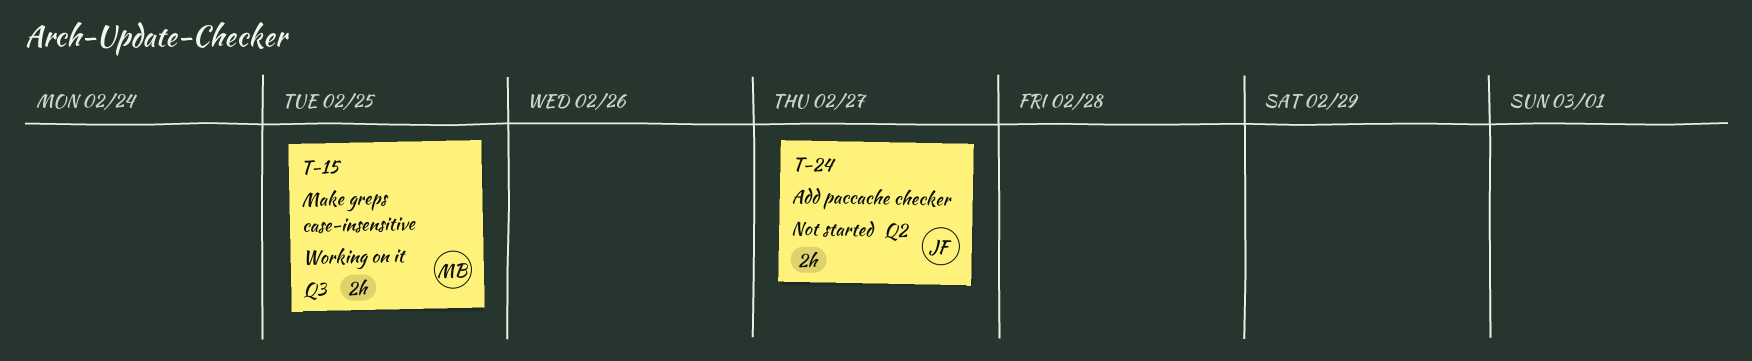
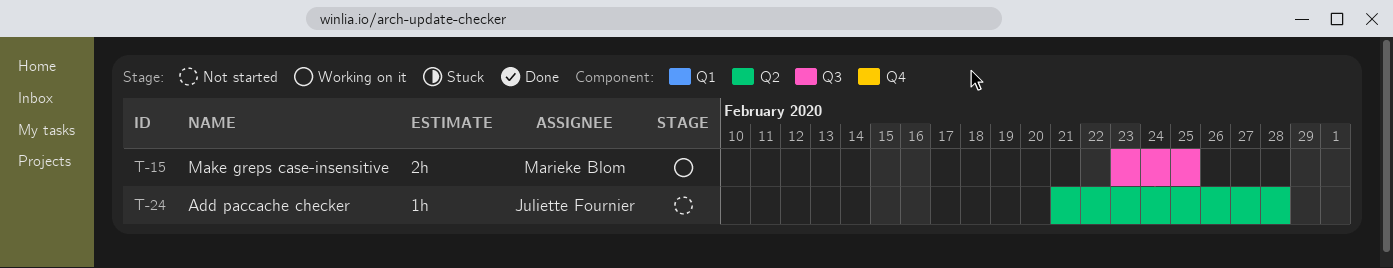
T-24, estimate: 2h -> 1h
T-24, due: Feb 27 -> Feb 28

